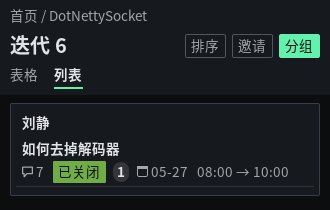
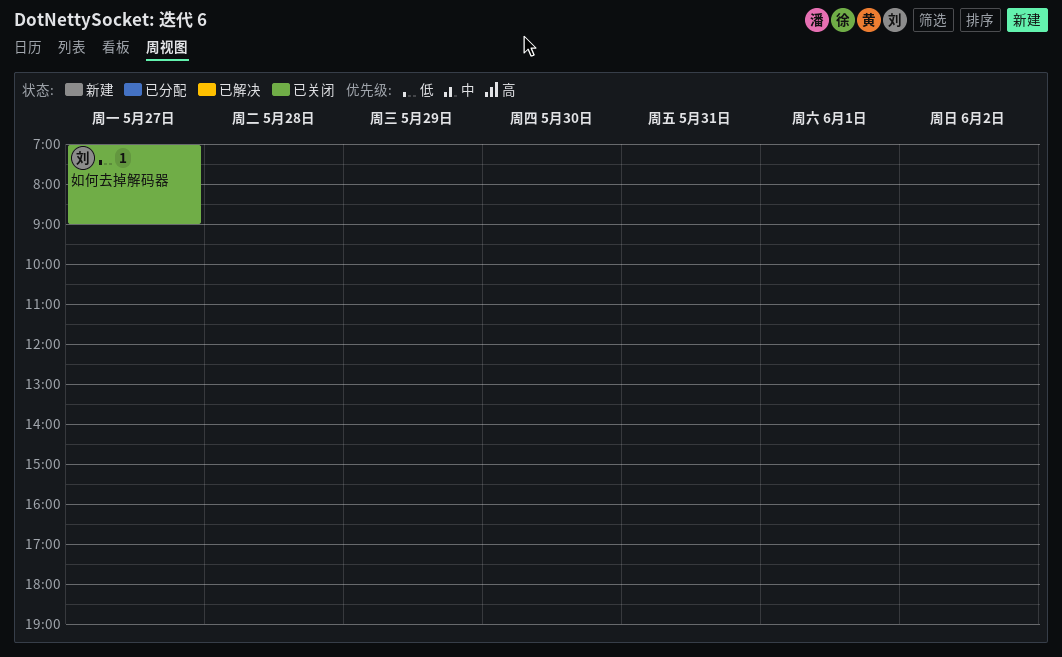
如何去掉解码器, begins: 08:00 -> 07:00
如何去掉解码器, ends: 10:00 -> 09:00

